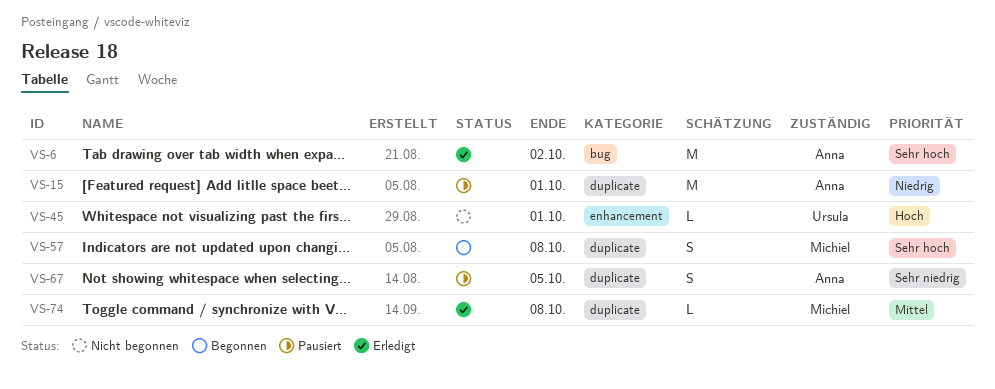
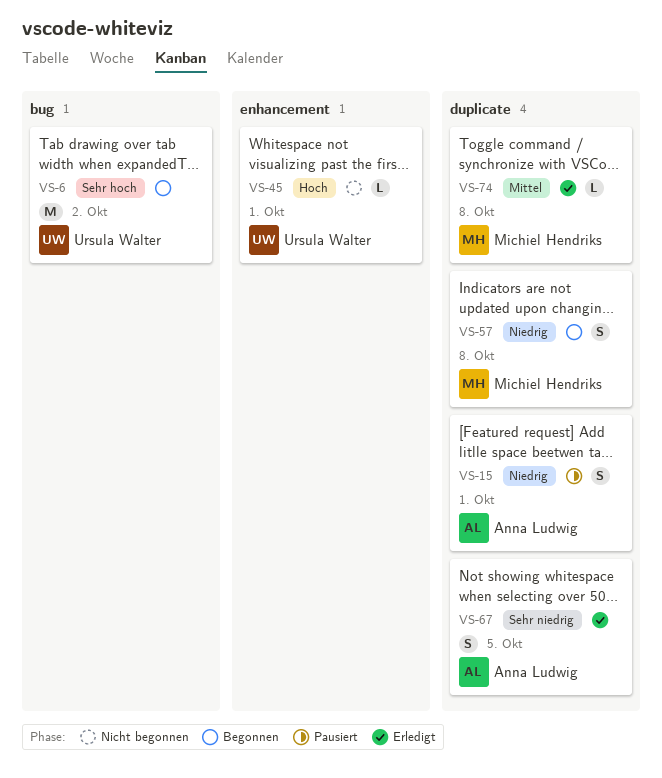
VS-6, status: Erledigt -> Begonnen
VS-6, owner: Anna Ludwig -> Ursula Walter
VS-15, estimate: M -> S
VS-57, priority: Sehr hoch -> Niedrig
VS-67, status: Pausiert -> Erledigt

